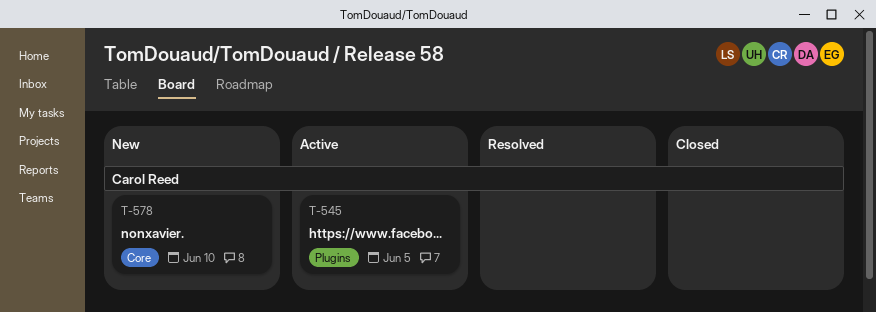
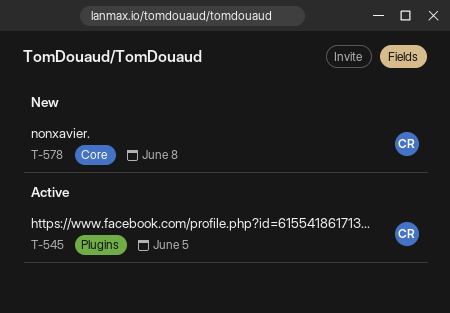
T-578, due: Jun 10 -> Jun 8

